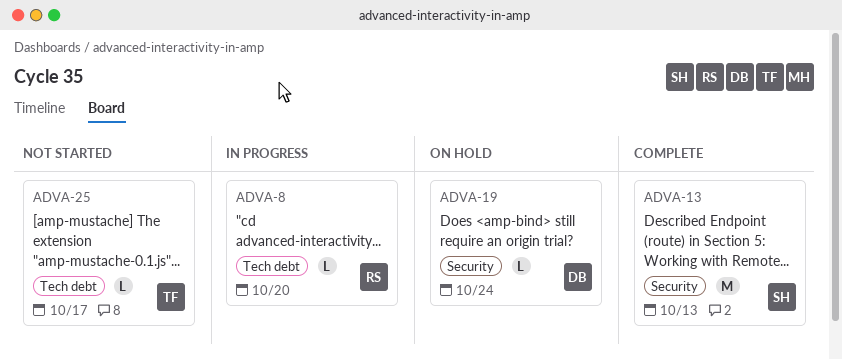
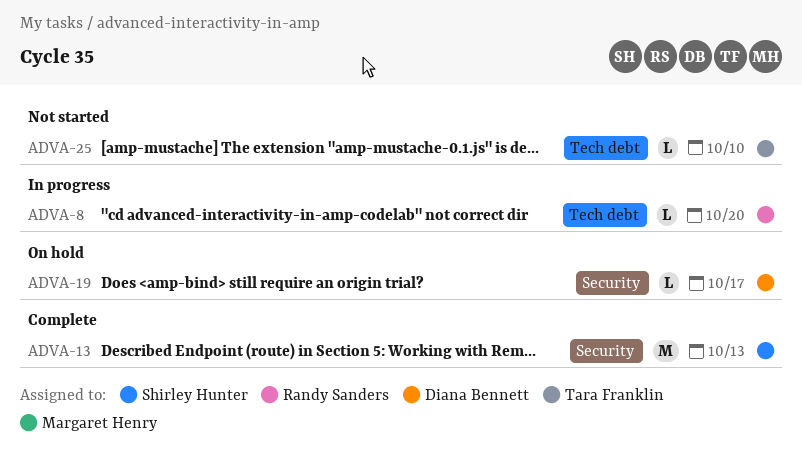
ADVA-19, due: Oct 24 -> Oct 17
ADVA-25, due: Oct 17 -> Oct 10

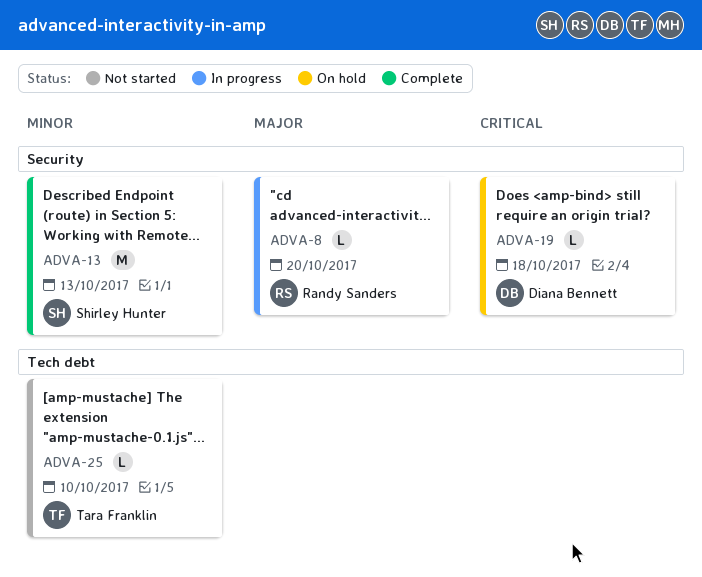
ADVA-8, label: Tech debt -> Security
ADVA-19, due: Oct 17 -> Oct 18

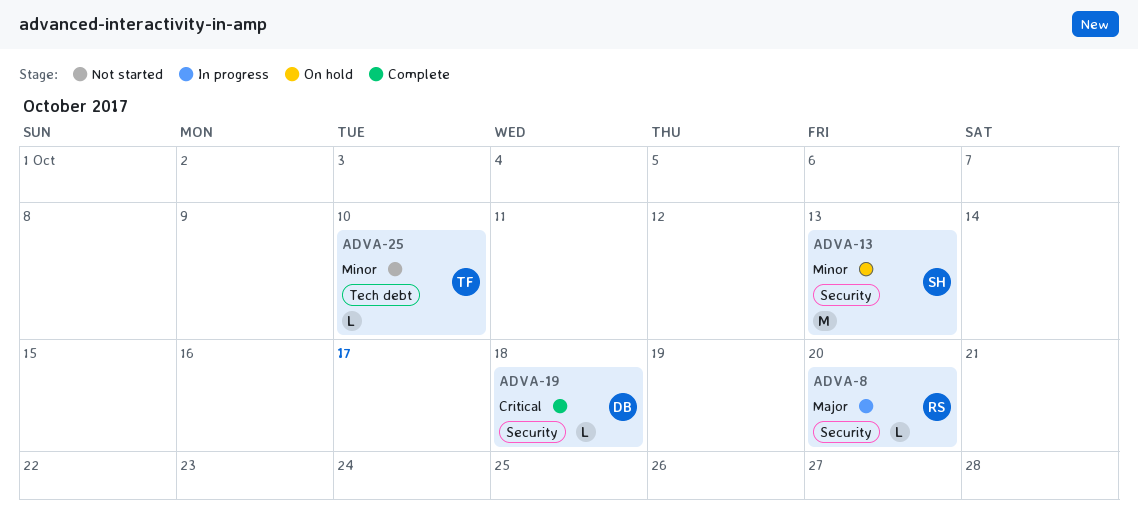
ADVA-13, status: Complete -> On hold
ADVA-19, status: On hold -> Complete

